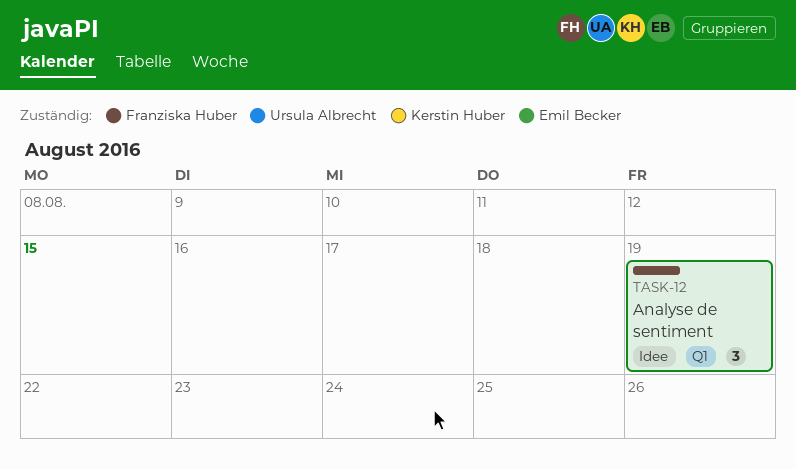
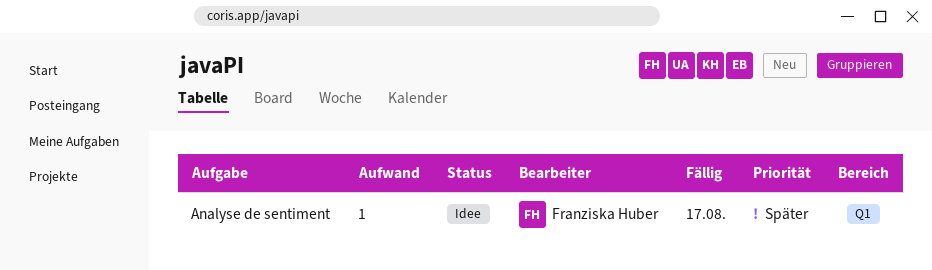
Analyse de sentiment, estimate: 3 -> 1
Analyse de sentiment, due: Aug 19 -> Aug 17

